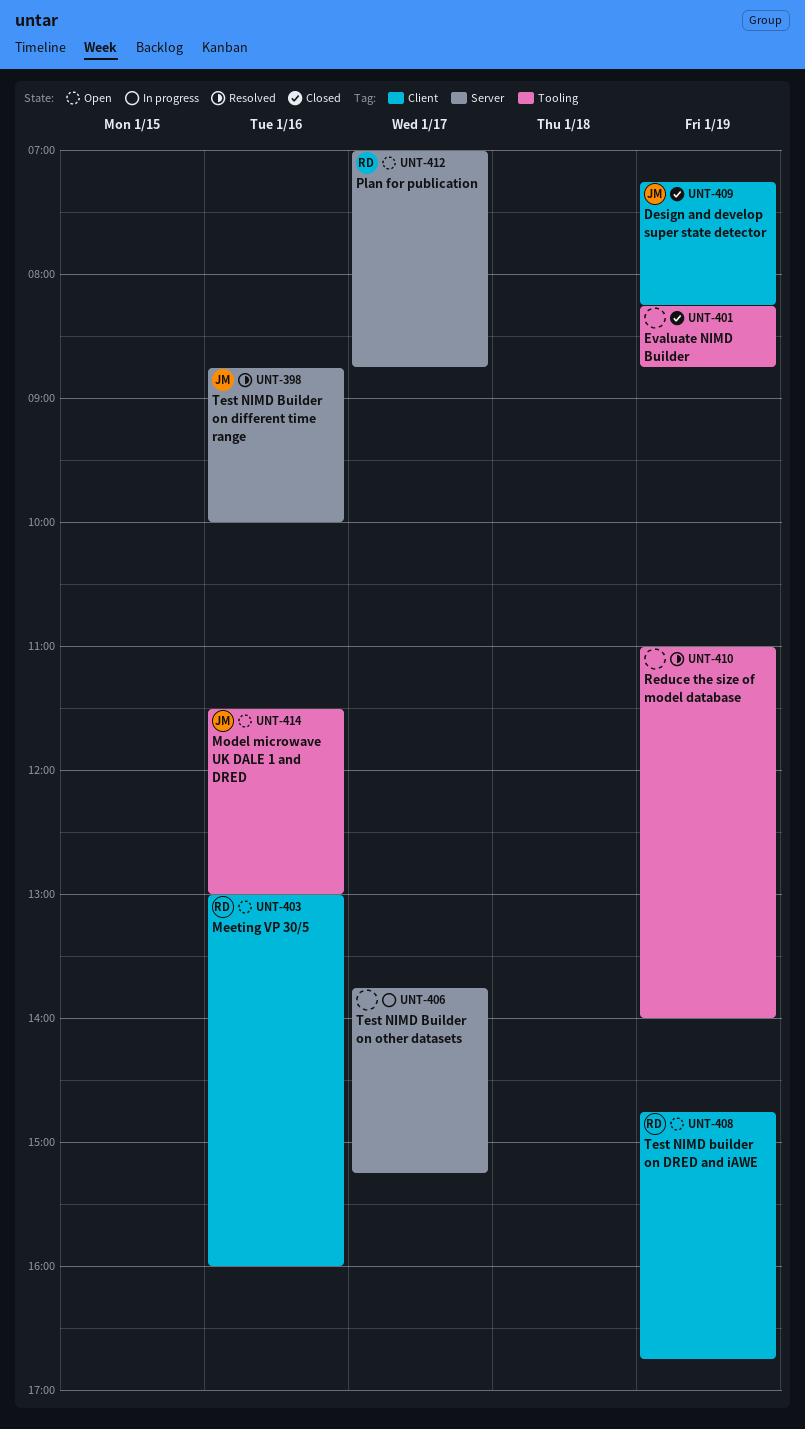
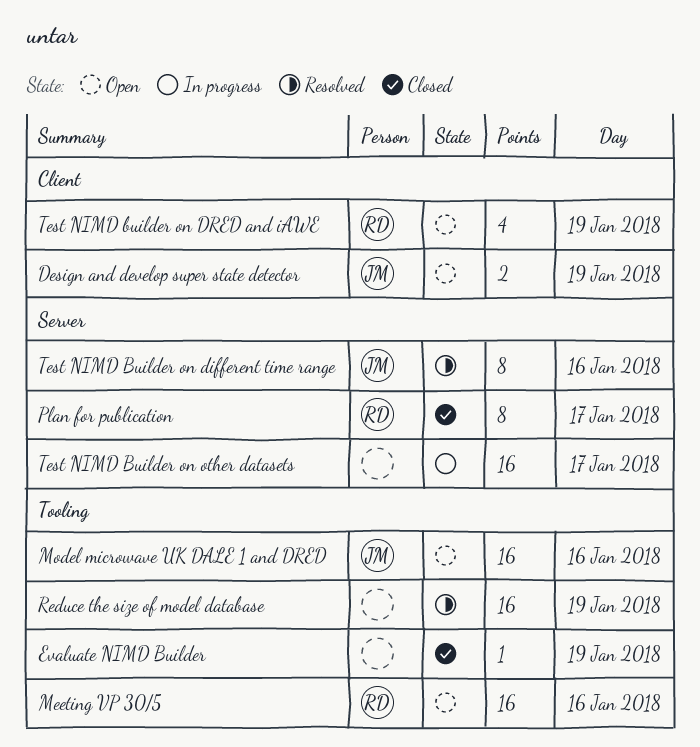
Design and develop super state detector, status: Closed -> Open
Meeting VP 30/5, label: Client -> Tooling
Plan for publication, status: Open -> Closed

